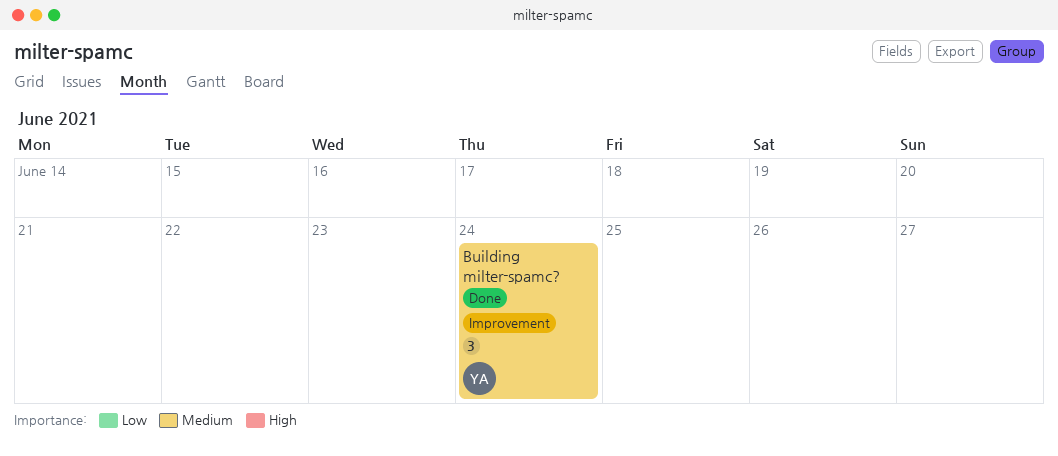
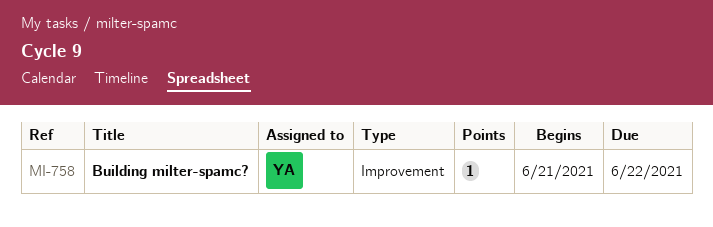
Building milter-spamc?, estimate: 3 -> 1
Building milter-spamc?, due: Jun 24 -> Jun 22

